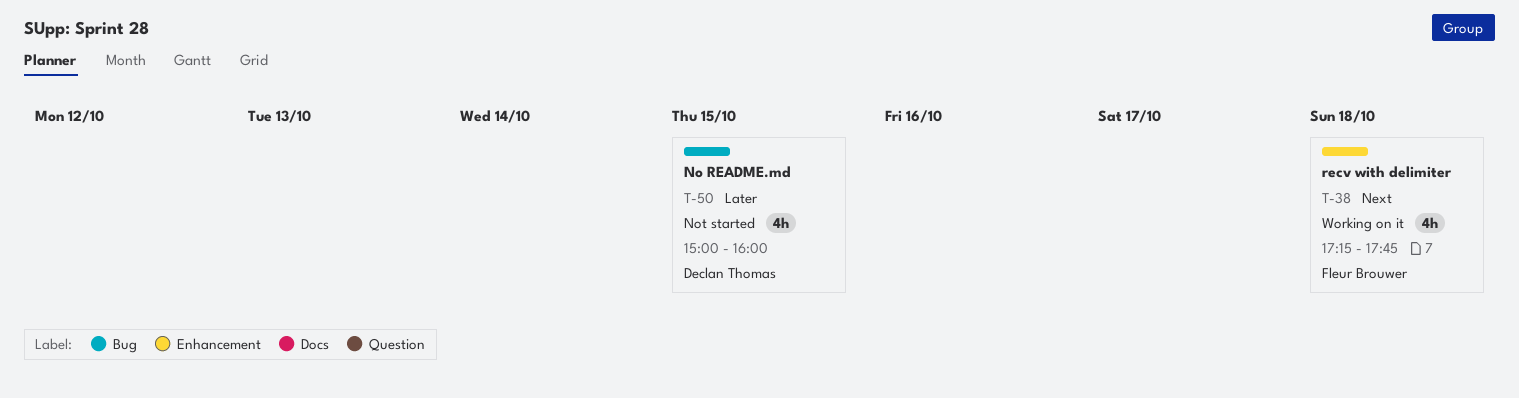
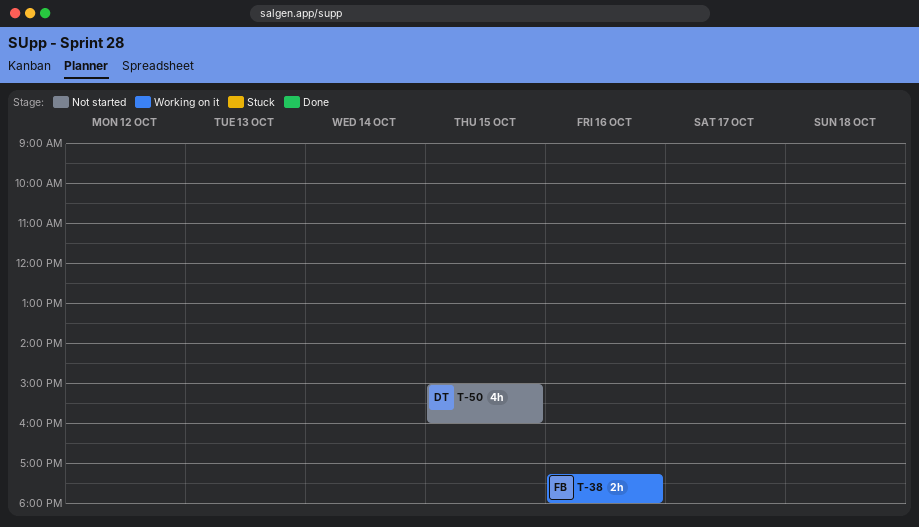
T-38, estimate: 4h -> 2h
T-38, day: Oct 18 -> Oct 16
T-38, ends: 17:45 -> 18:00

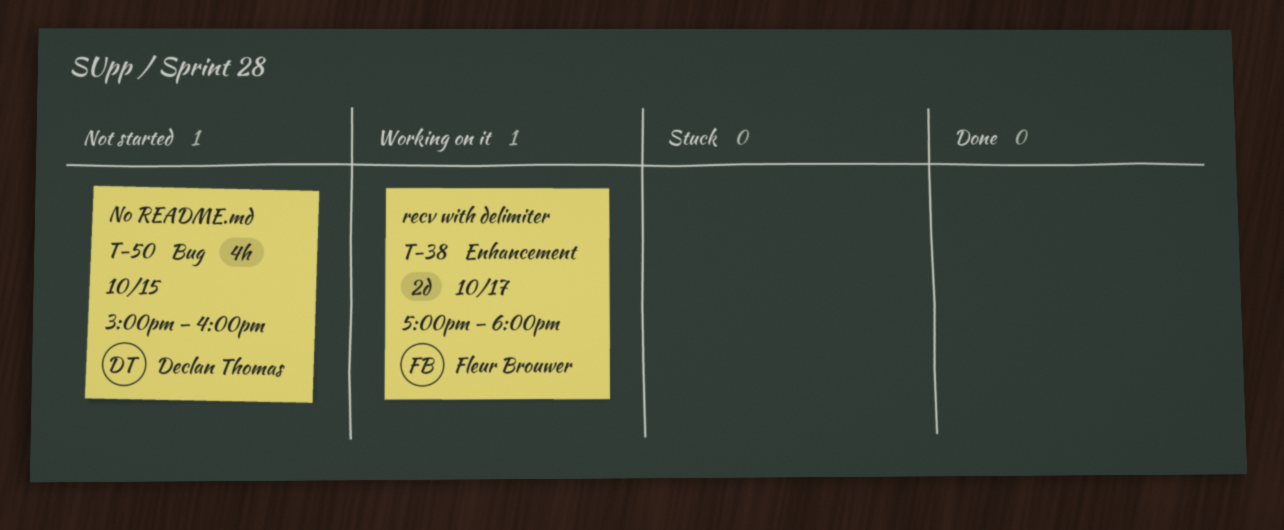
T-38, estimate: 2h -> 2d
T-38, day: Oct 16 -> Oct 17
T-38, begins: 17:15 -> 17:00

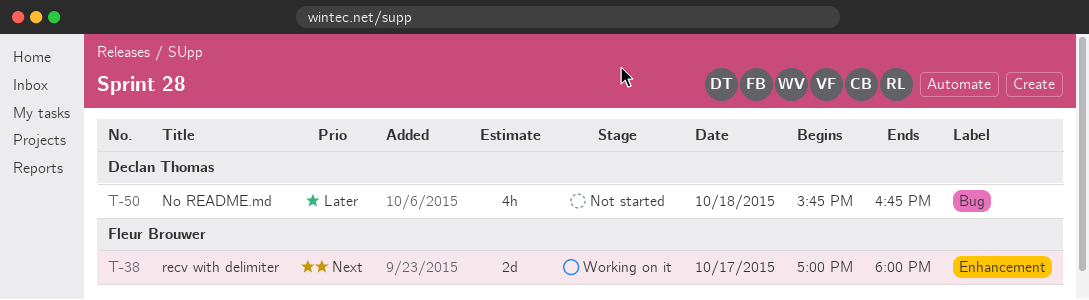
T-50, day: Oct 15 -> Oct 18
T-50, begins: 15:00 -> 15:45
T-50, ends: 16:00 -> 16:45

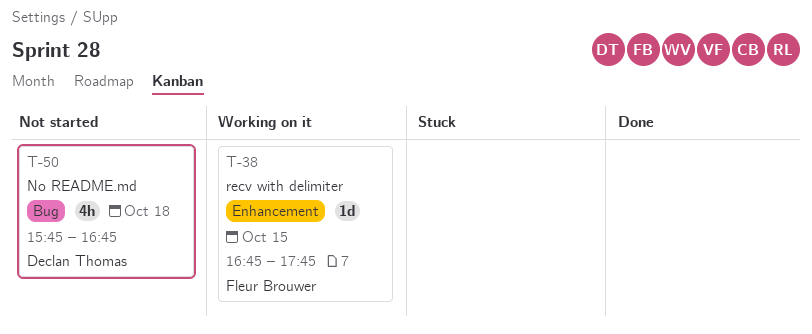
T-38, estimate: 2d -> 1d
T-38, day: Oct 17 -> Oct 15
T-38, begins: 17:00 -> 16:45
T-38, ends: 18:00 -> 17:45

